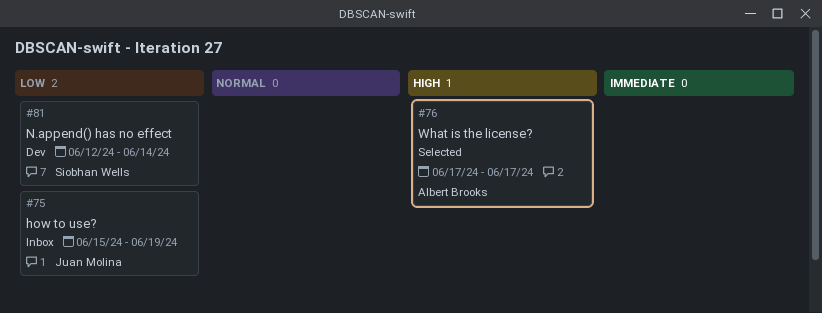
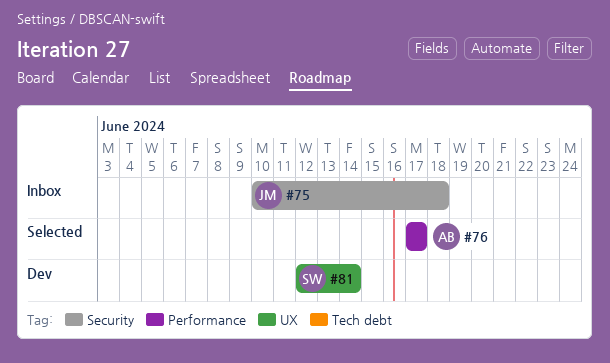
#75, start: Jun 15 -> Jun 10
#75, due: Jun 19 -> Jun 18

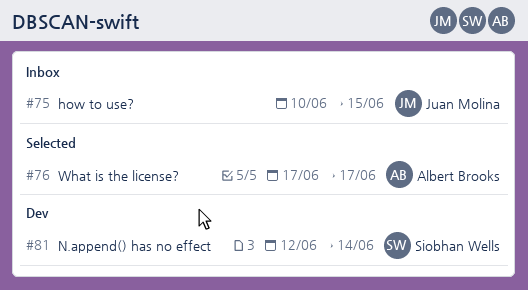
#75, due: Jun 18 -> Jun 15

